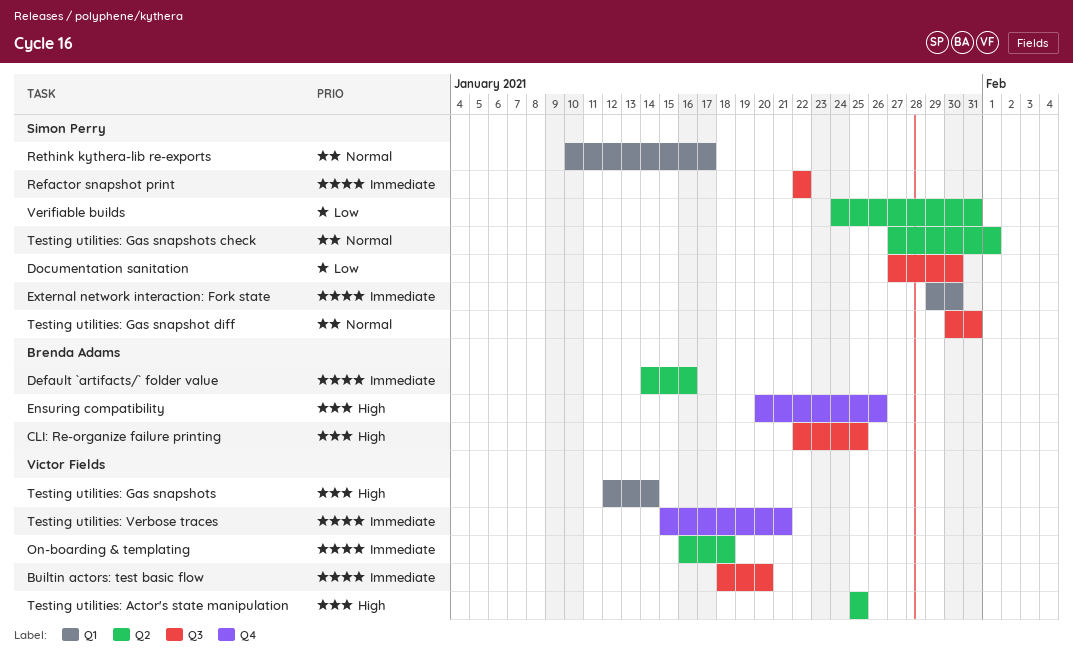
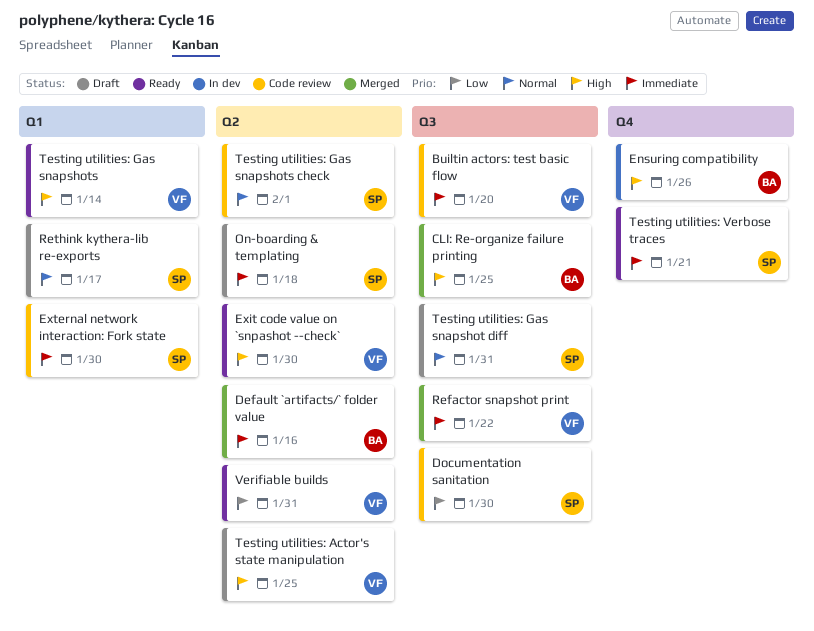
Exit code value on `snpashot --check`: none -> present
On-boarding & templating, owner: Victor Fields -> Simon Perry
Refactor snapshot print, owner: Simon Perry -> Victor Fields
Testing utilities: Verbose traces, owner: Victor Fields -> Simon Perry
Verifiable builds, owner: Simon Perry -> Victor Fields

